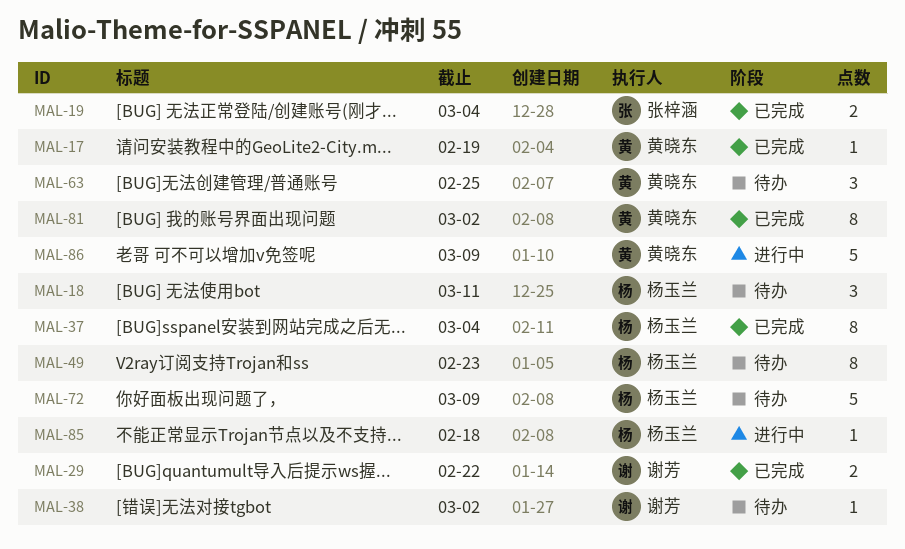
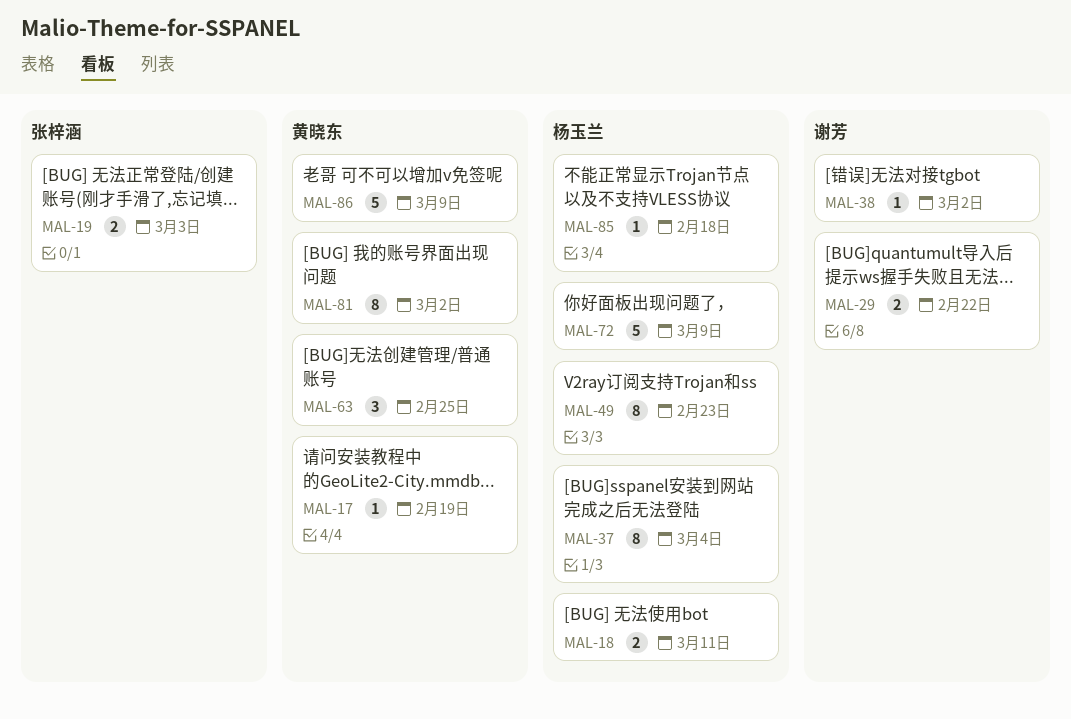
MAL-18, estimate: 3 -> 2
MAL-19, due: Mar 4 -> Mar 3

